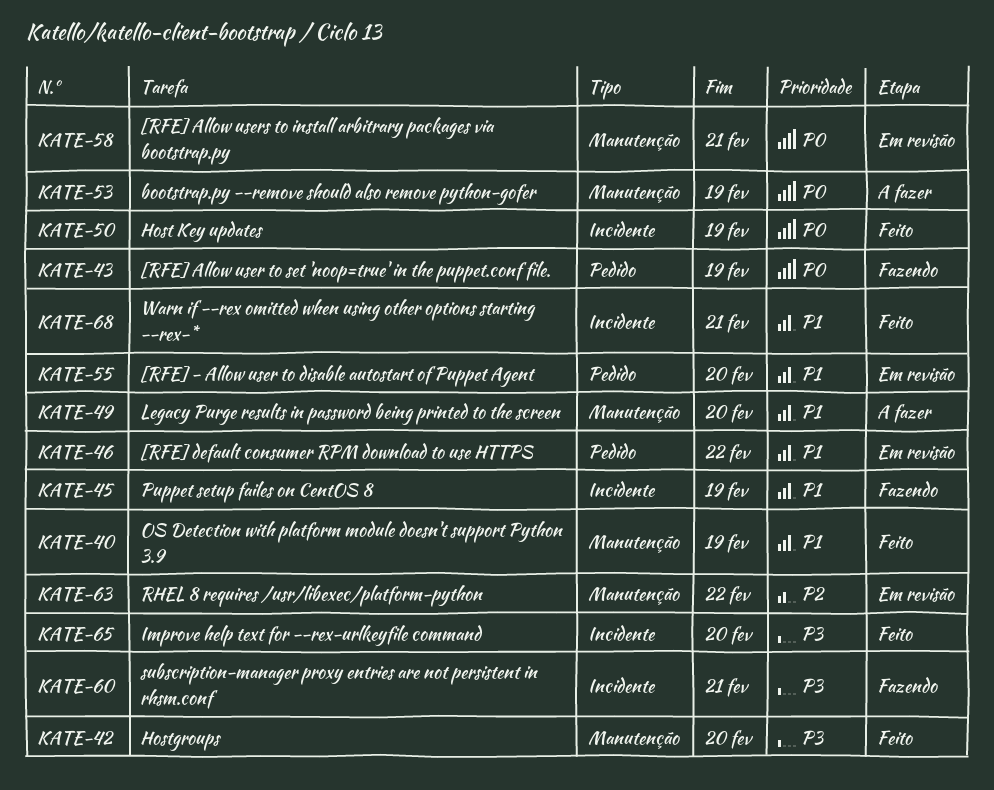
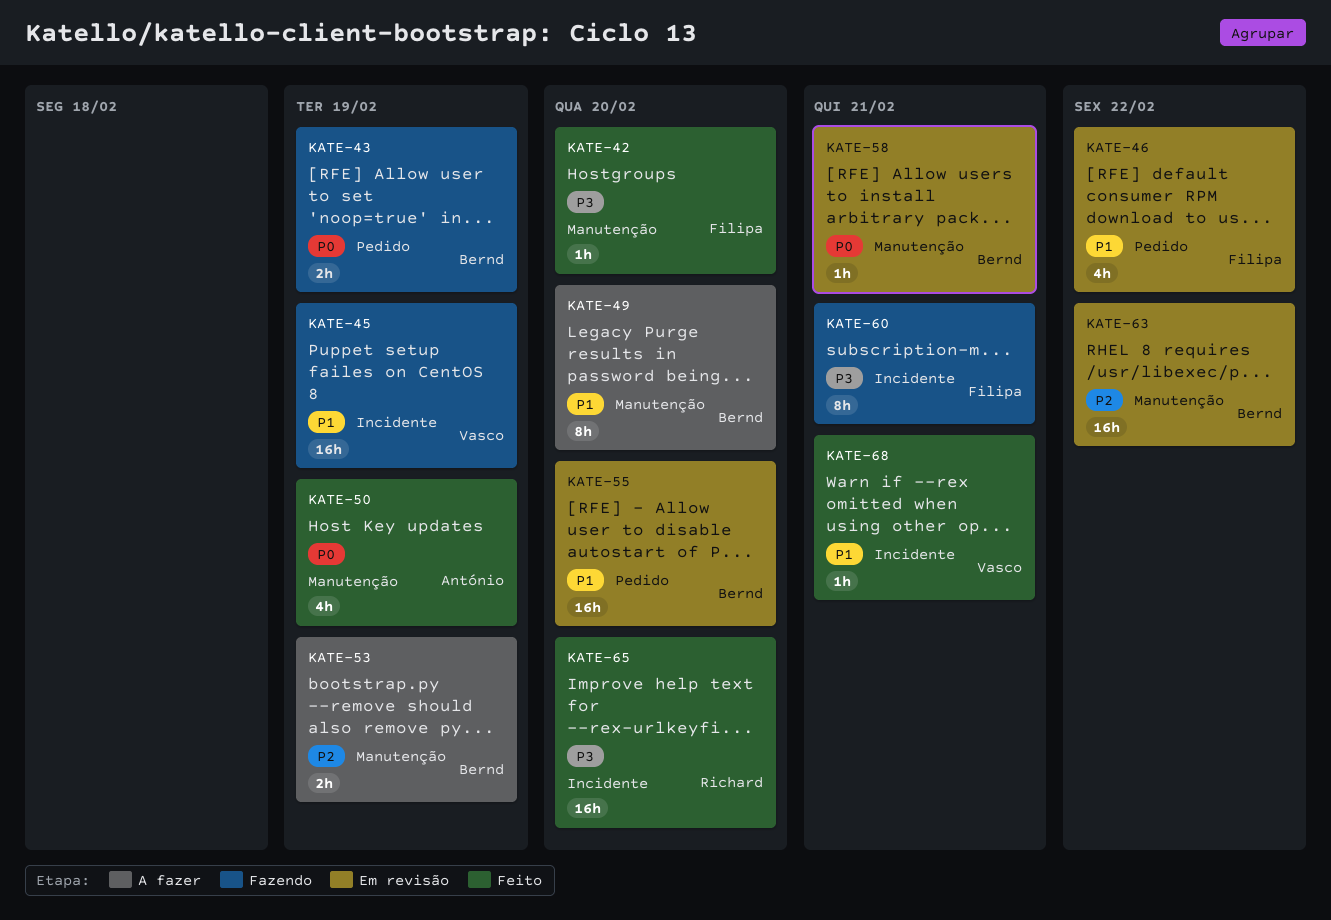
KATE-40: present -> none
KATE-50, label: Incidente -> Manutenção
KATE-53, priority: P0 -> P2

